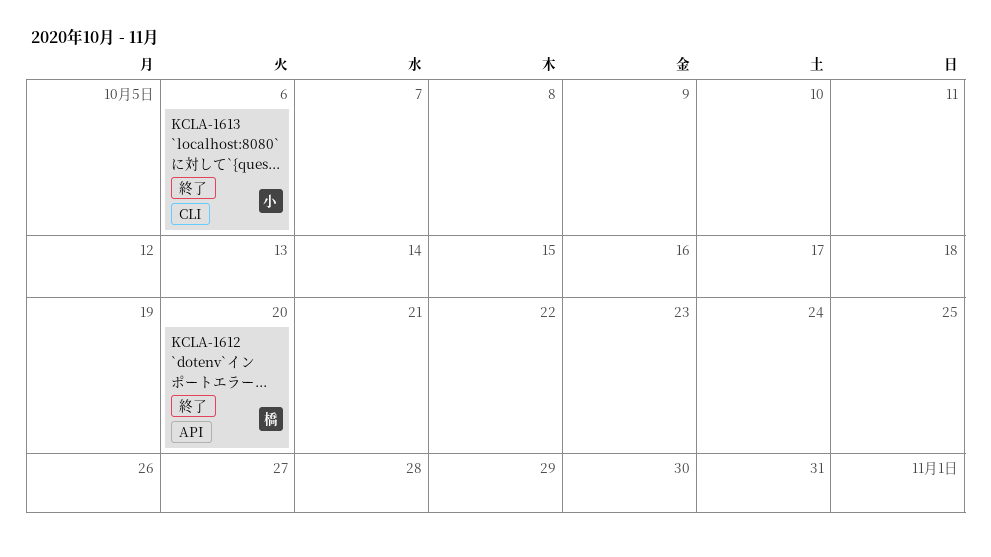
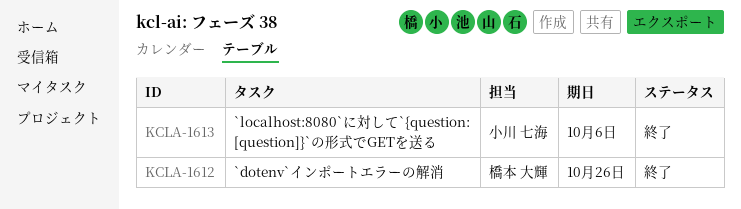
KCLA-1612, due: Oct 20 -> Oct 26

